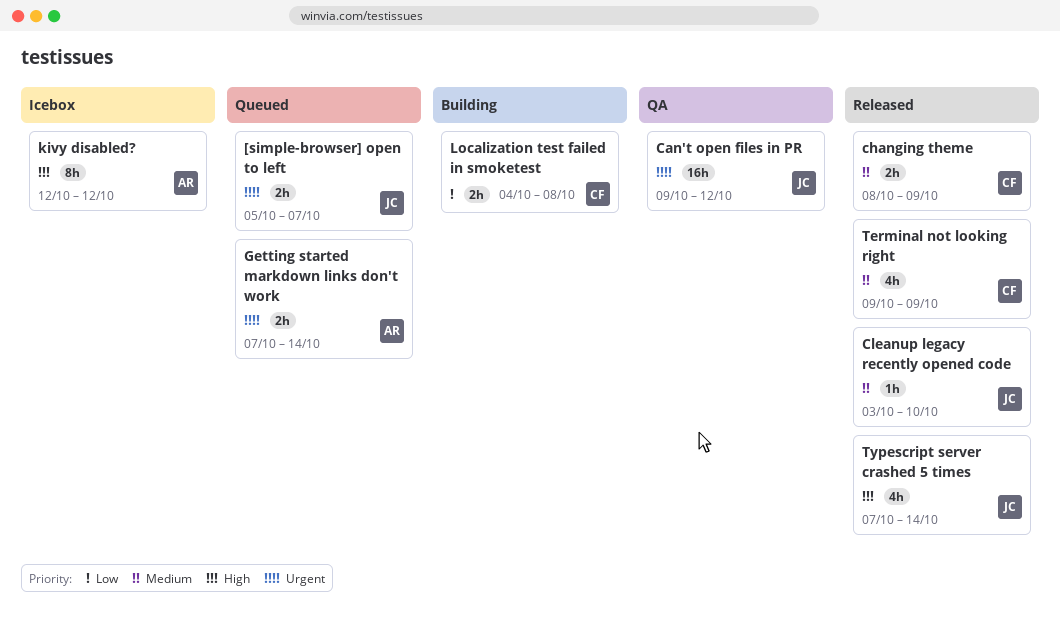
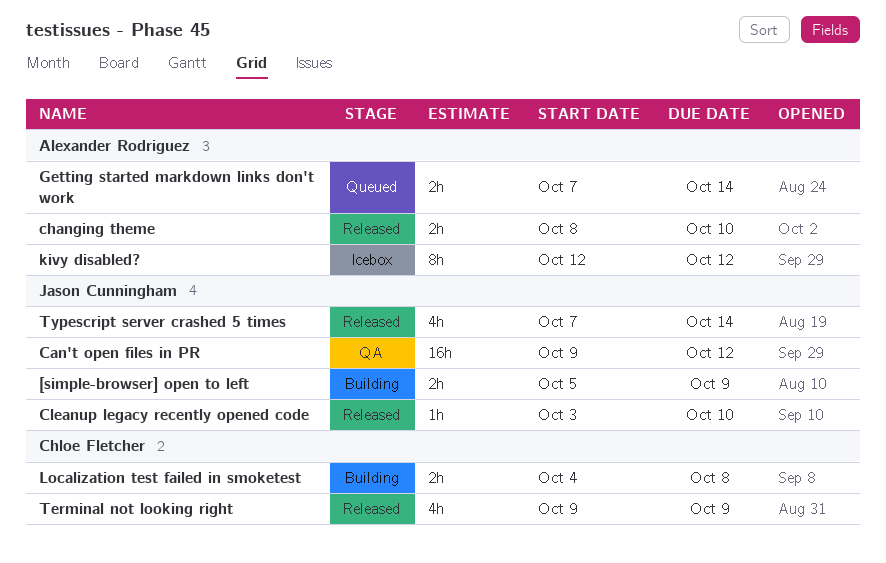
[simple-browser] open to left, status: Queued -> Building
[simple-browser] open to left, due: Oct 7 -> Oct 9
changing theme, owner: Chloe Fletcher -> Alexander Rodriguez
changing theme, due: Oct 9 -> Oct 10

